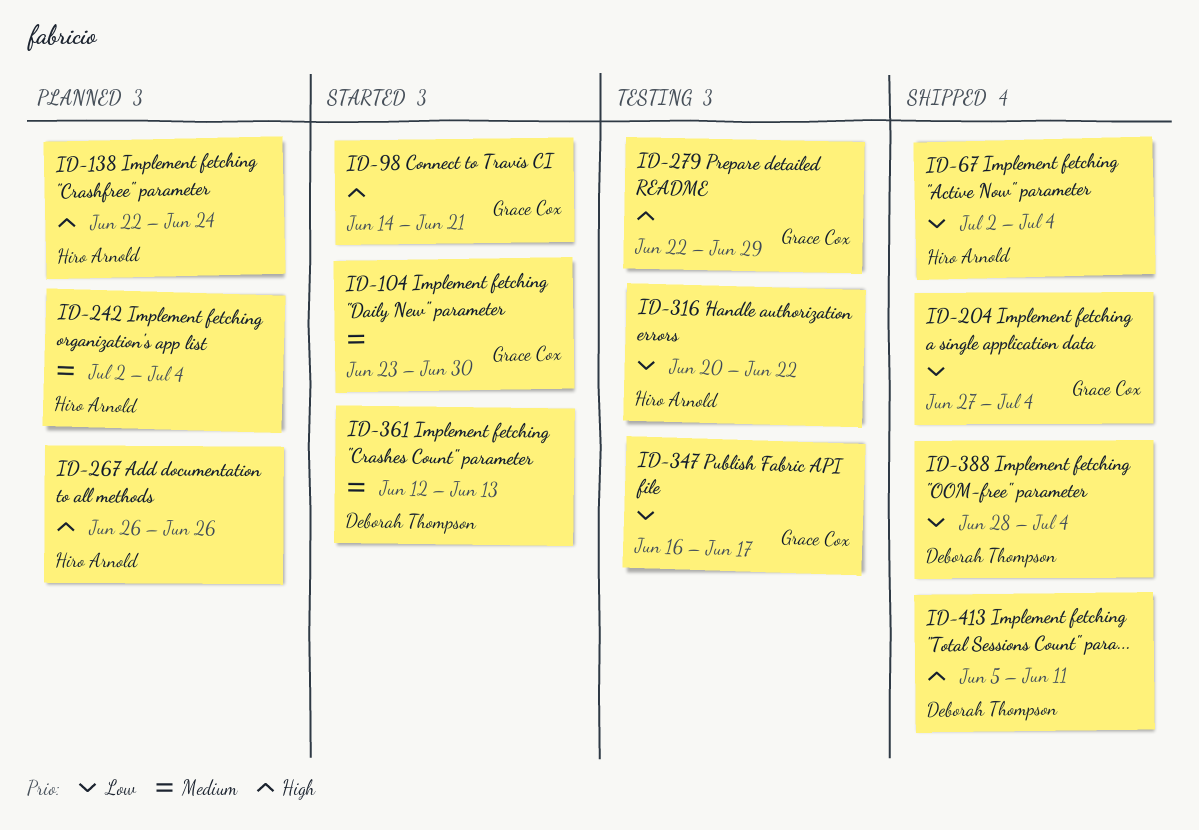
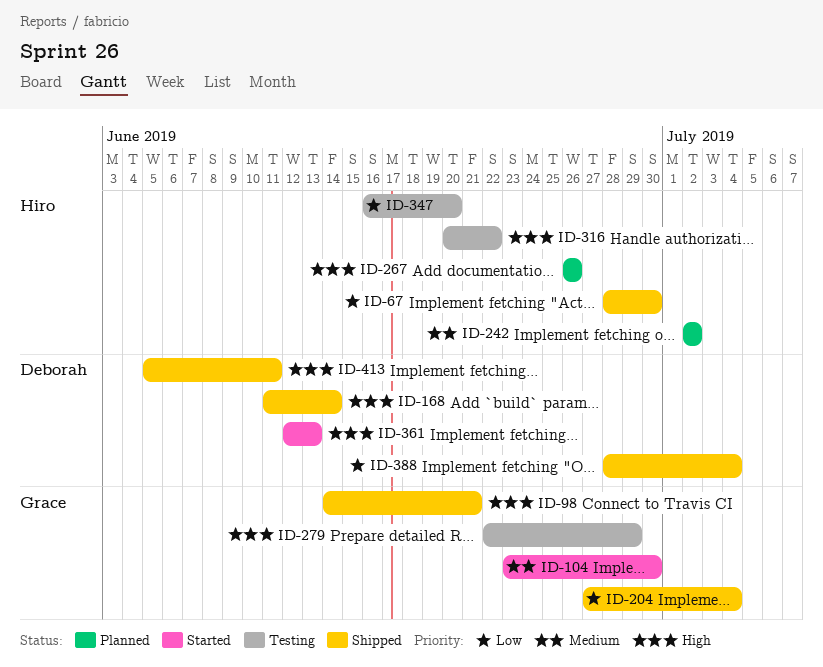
ID-67, start: Jul 2 -> Jun 28
ID-67, due: Jul 4 -> Jun 30
ID-98, status: Started -> Shipped
ID-138: present -> none
ID-168: none -> present
ID-242, due: Jul 4 -> Jul 2
ID-316, priority: Low -> High
ID-347, owner: Grace Cox -> Hiro Arnold
ID-347, due: Jun 17 -> Jun 20
ID-361, priority: Medium -> High

